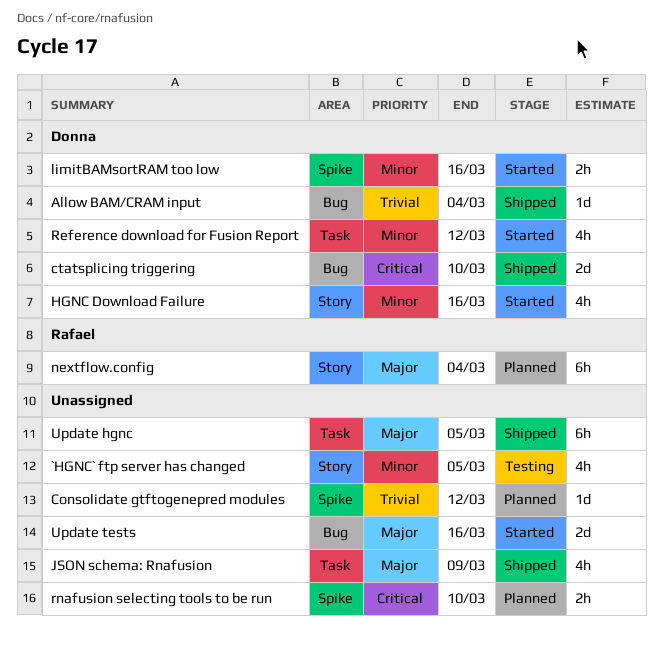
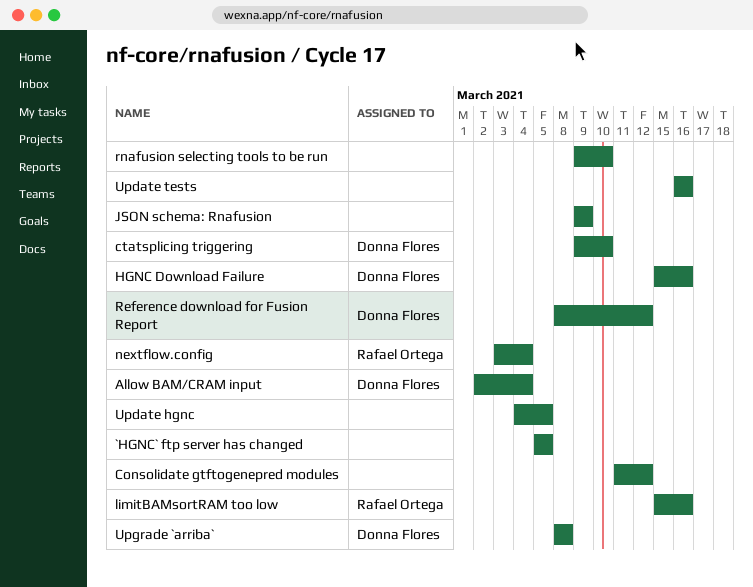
limitBAMsortRAM too low, owner: Donna Flores -> Rafael Ortega
Upgrade `arriba`: none -> present

